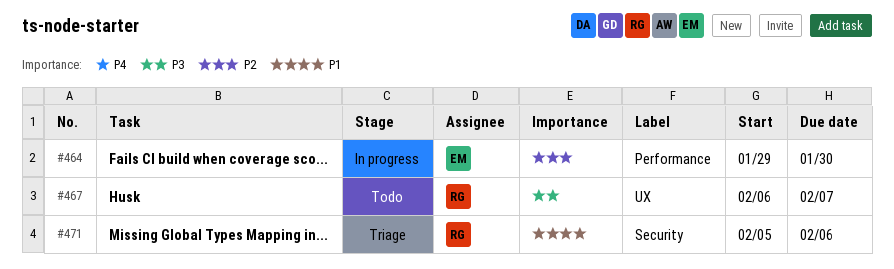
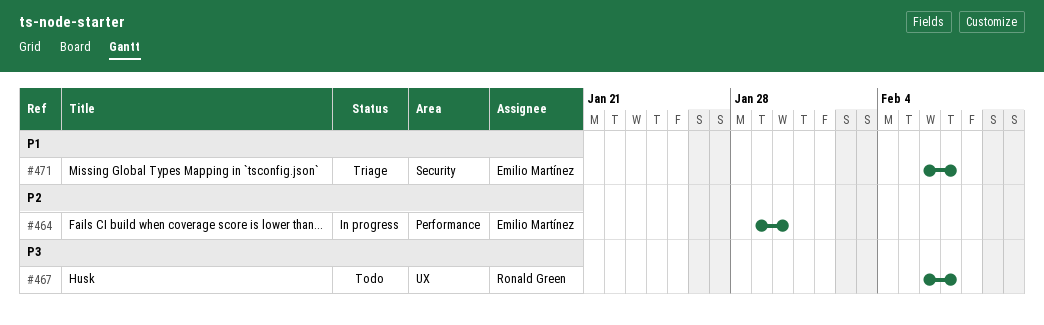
#471, owner: Ronald Green -> Emilio Martínez
#471, start: Feb 5 -> Feb 6
#471, due: Feb 6 -> Feb 7

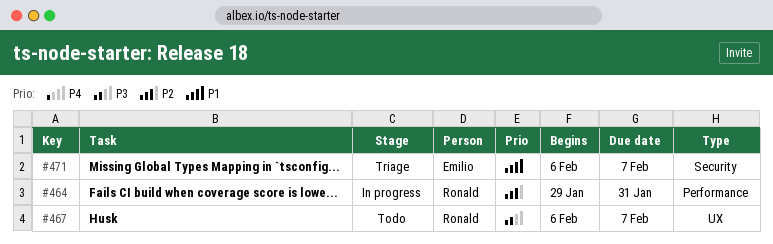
#464, owner: Emilio Martínez -> Ronald Green
#464, due: Jan 30 -> Jan 31

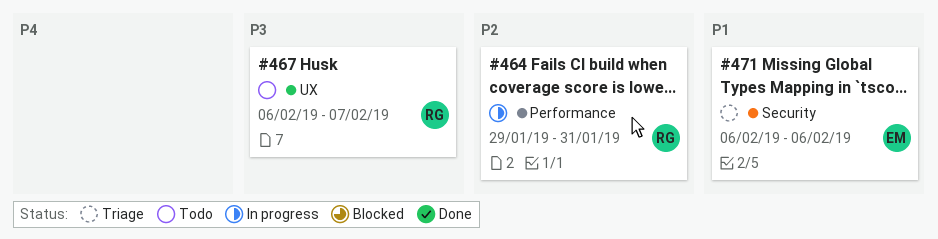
#471, due: Feb 7 -> Feb 6

